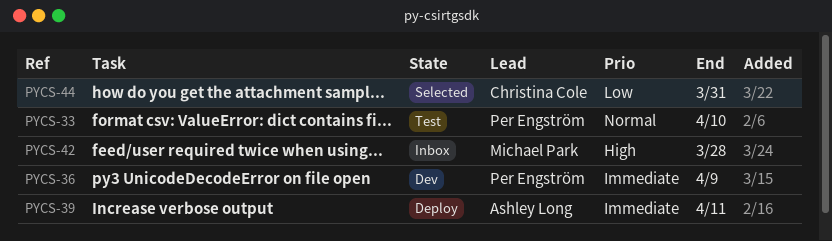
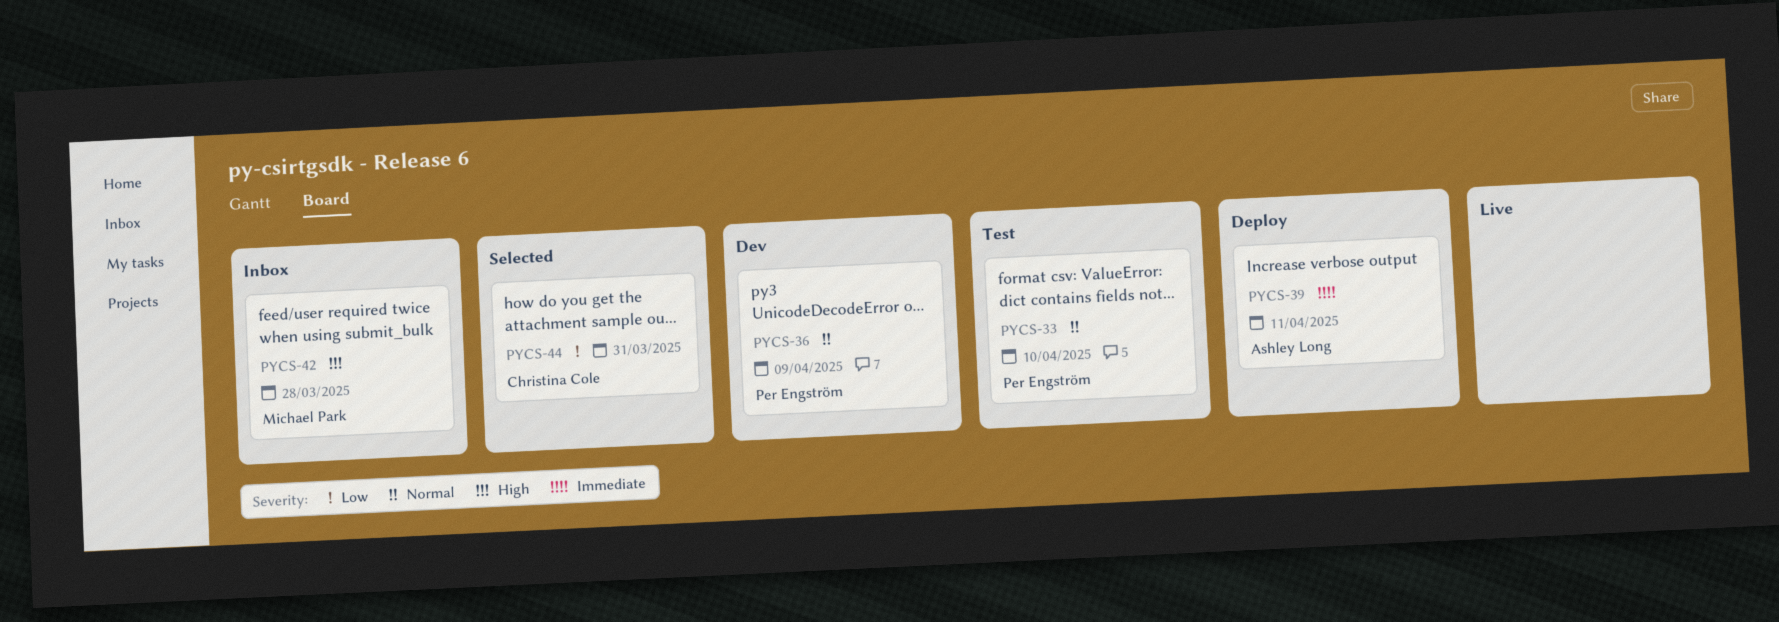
PYCS-36, priority: Immediate -> Normal

